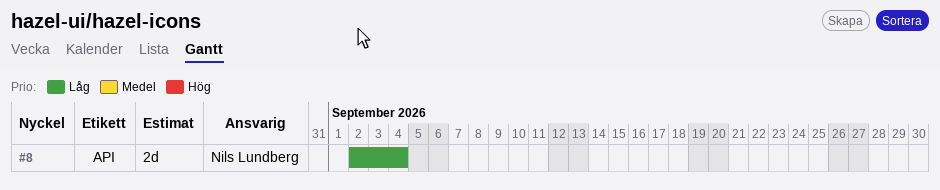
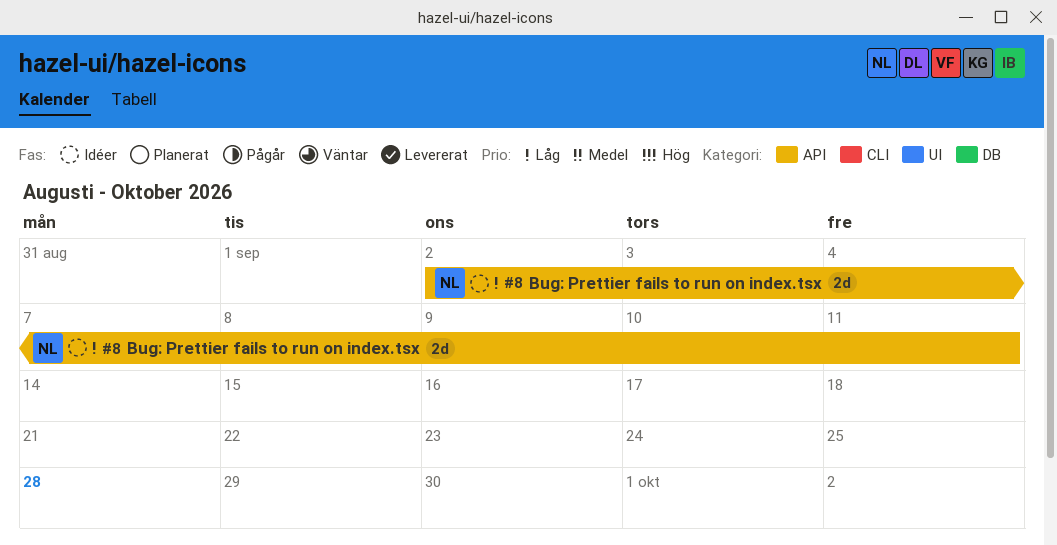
#8, due: Sep 4 -> Sep 11

